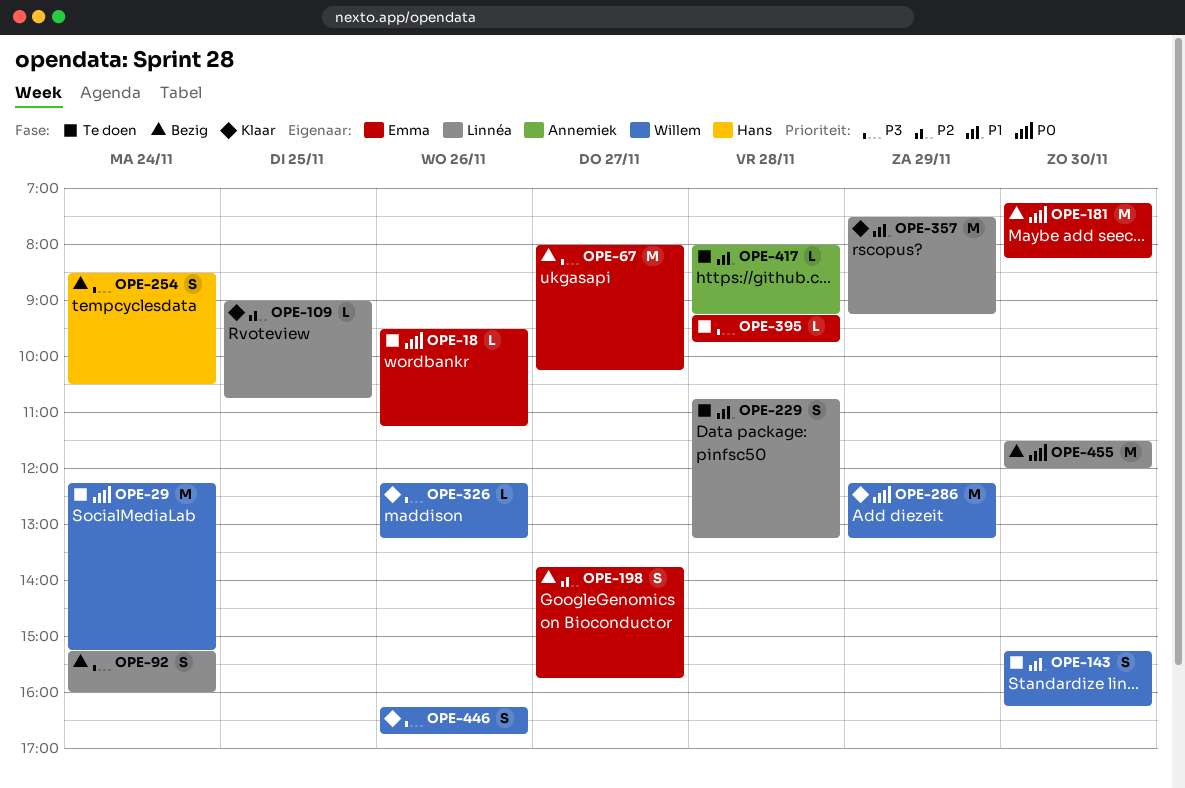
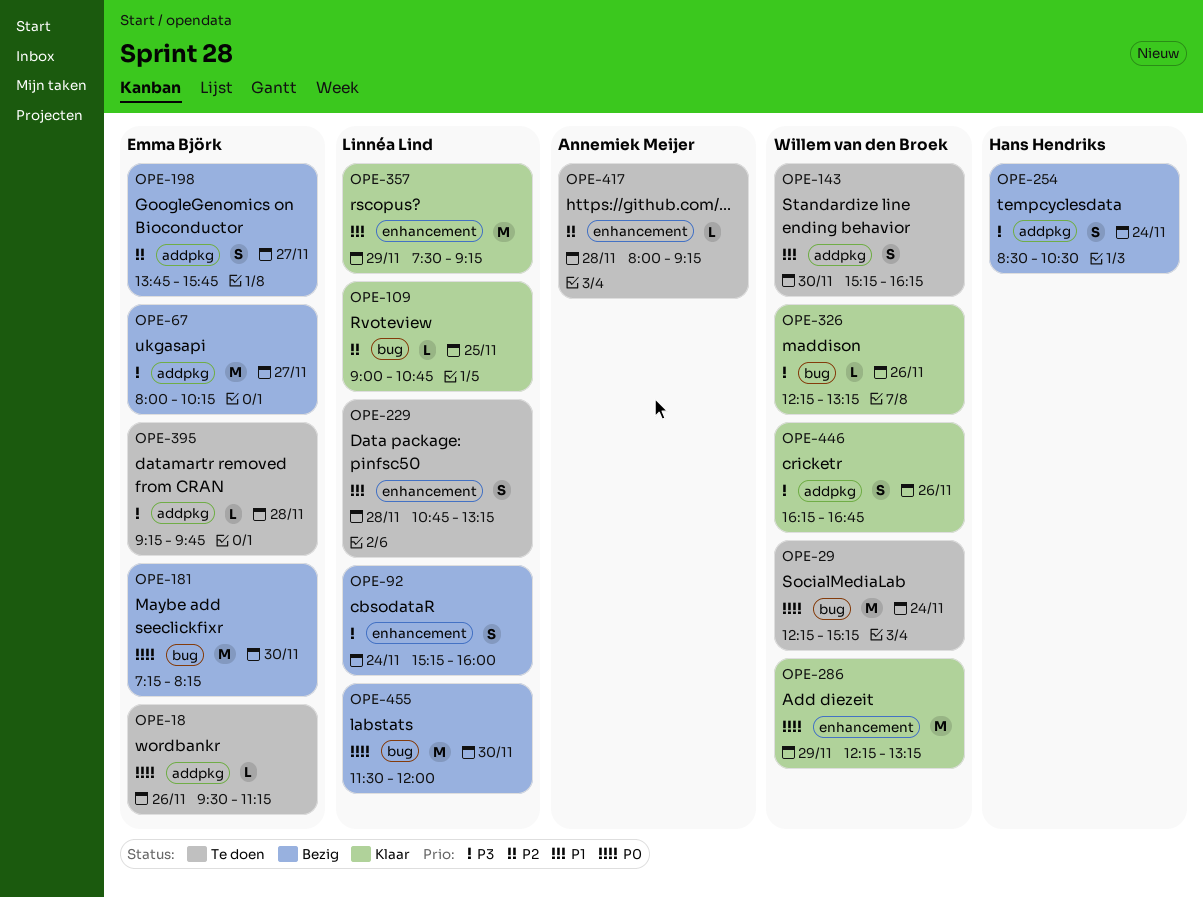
OPE-417, priority: P1 -> P2

